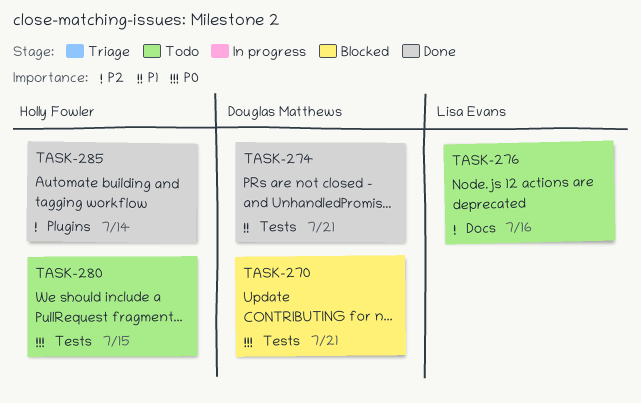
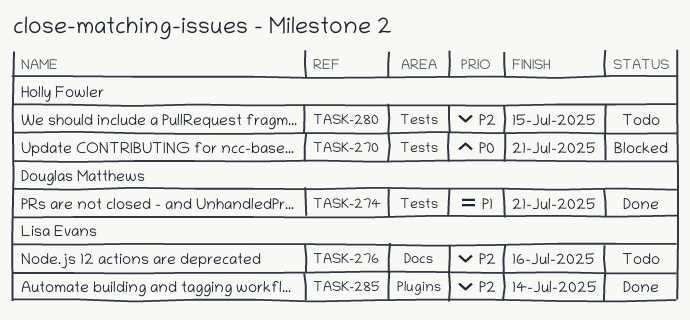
TASK-270, owner: Douglas Matthews -> Holly Fowler
TASK-280, priority: P0 -> P2
TASK-285, owner: Holly Fowler -> Lisa Evans

